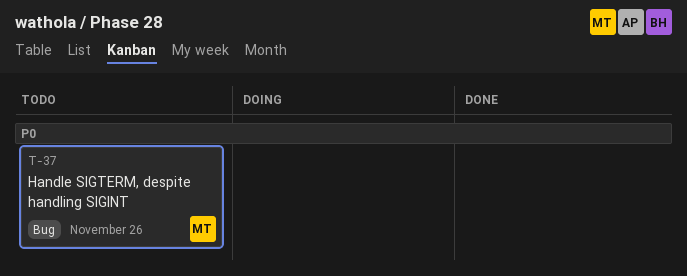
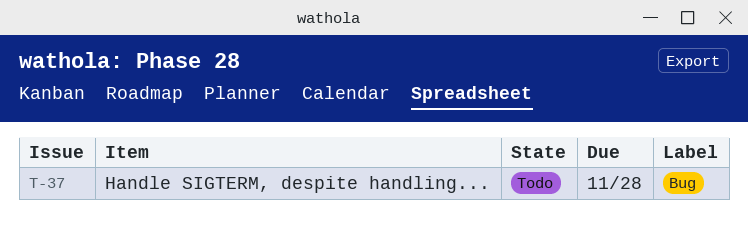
T-37, due: Nov 26 -> Nov 28

